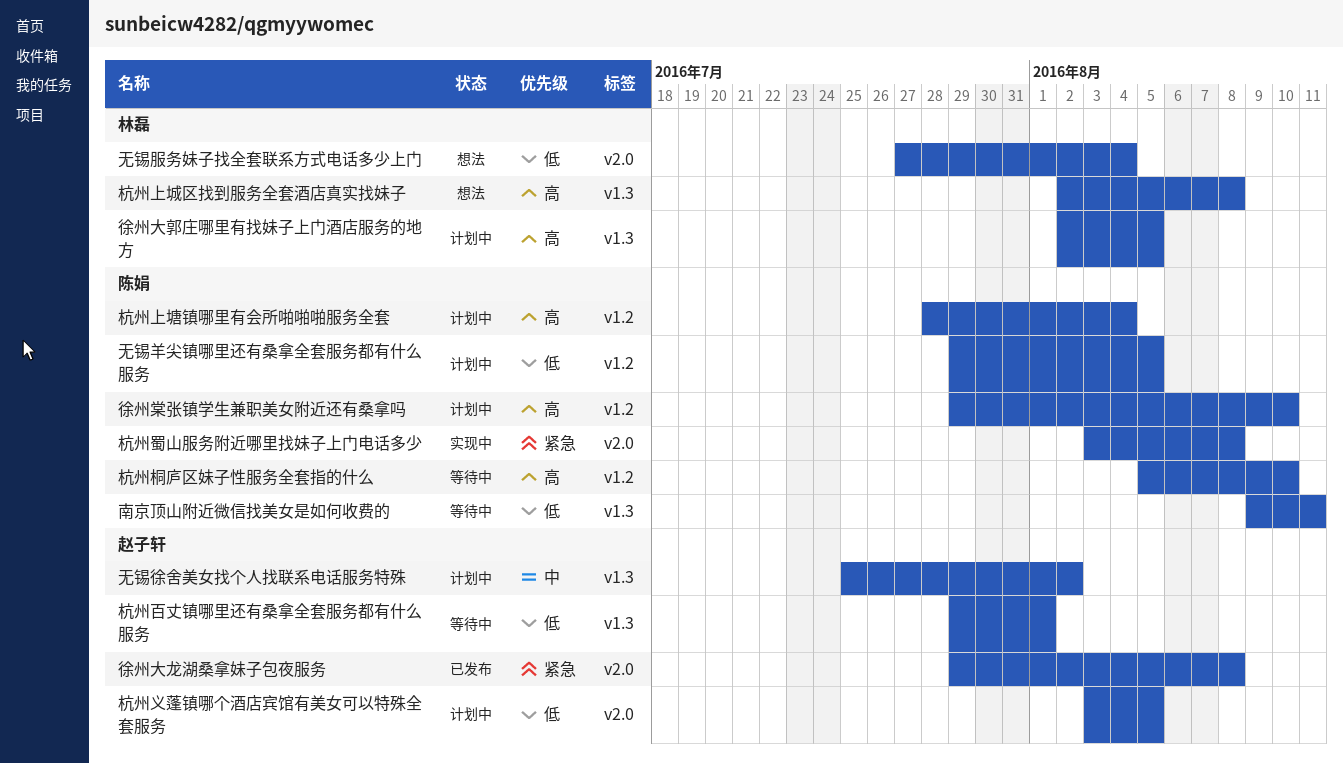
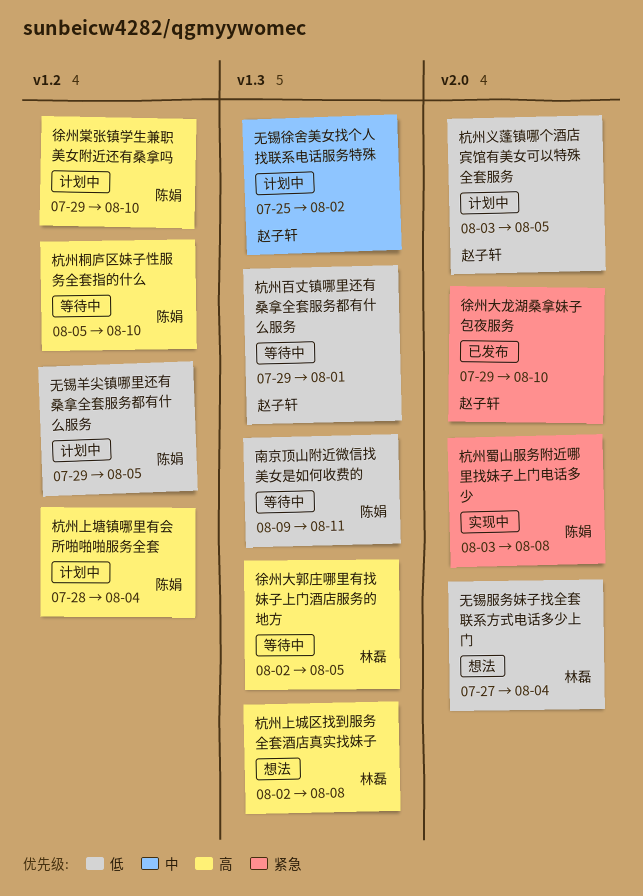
徐州大郭庄哪里有找妹子上门酒店服务的地方, status: 计划中 -> 等待中
徐州大龙湖桑拿妹子包夜服务, due: Aug 8 -> Aug 10

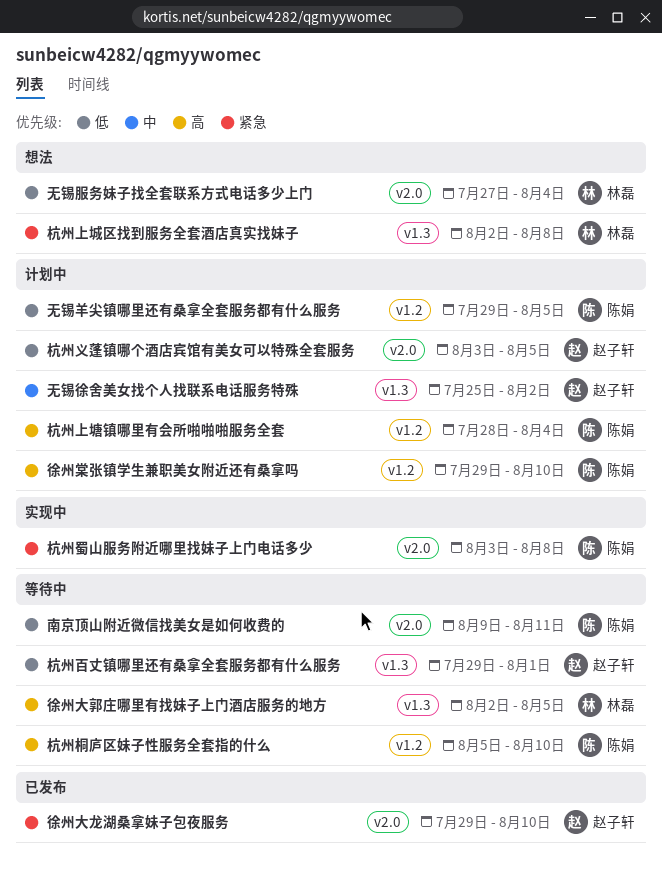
南京顶山附近微信找美女是如何收费的, label: v1.3 -> v2.0
杭州上城区找到服务全套酒店真实找妹子, priority: 高 -> 紧急

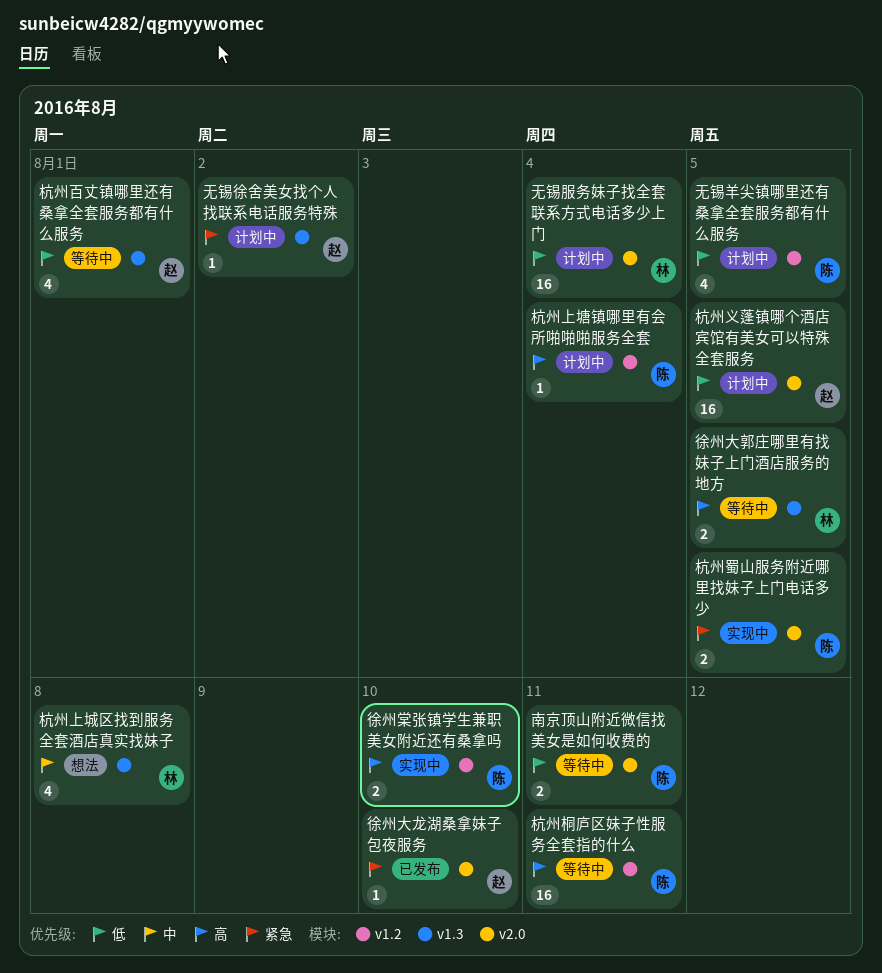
徐州棠张镇学生兼职美女附近还有桑拿吗, status: 计划中 -> 实现中
无锡徐舍美女找个人找联系电话服务特殊, priority: 中 -> 紧急
无锡服务妹子找全套联系方式电话多少上门, status: 想法 -> 计划中
杭州上城区找到服务全套酒店真实找妹子, priority: 紧急 -> 中
杭州桐庐区妹子性服务全套指的什么, due: Aug 10 -> Aug 11
杭州蜀山服务附近哪里找妹子上门电话多少, due: Aug 8 -> Aug 5

